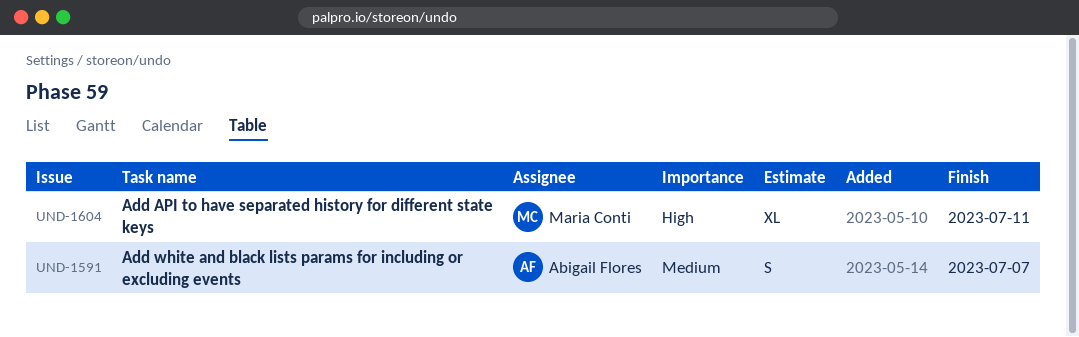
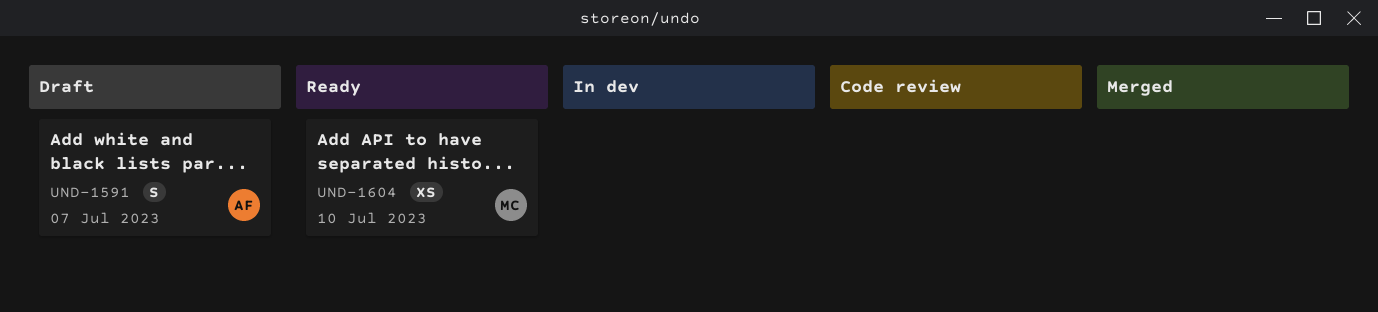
UND-1604, estimate: XL -> XS
UND-1604, due: Jul 11 -> Jul 10

